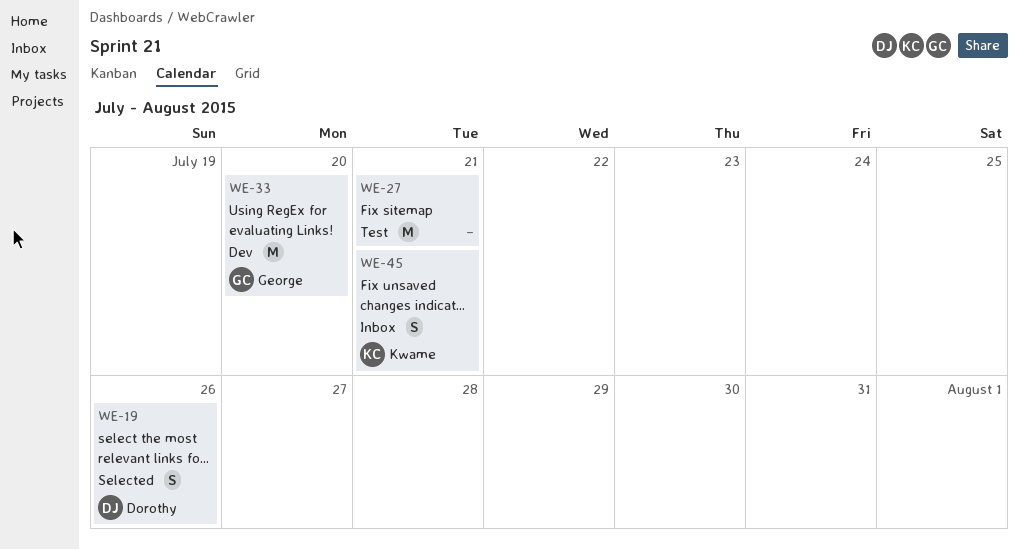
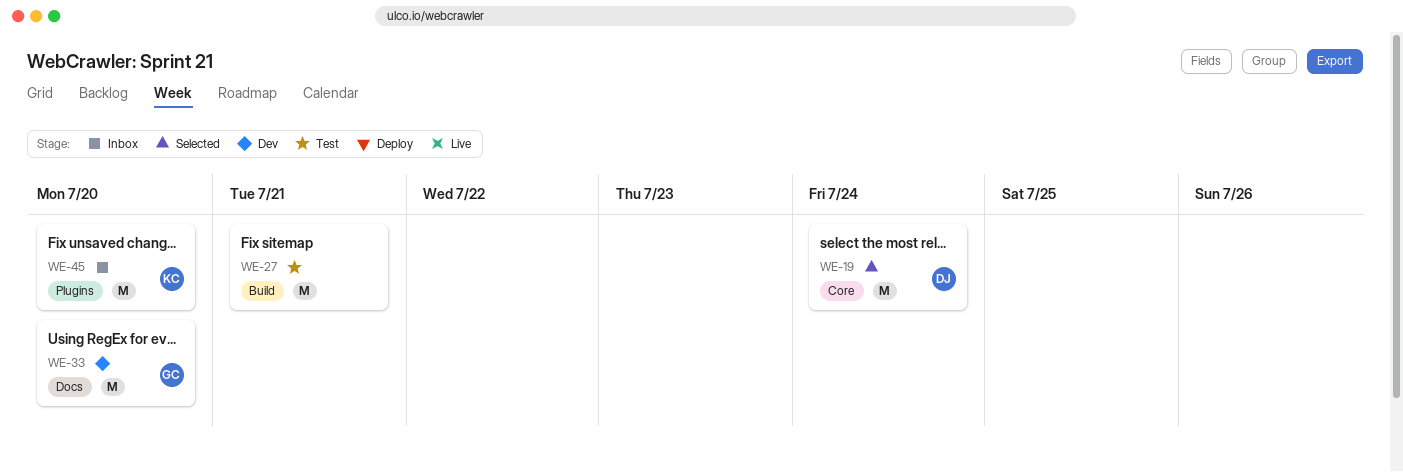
WE-19, estimate: S -> M
WE-19, due: Jul 26 -> Jul 24
WE-45, estimate: S -> M
WE-45, due: Jul 21 -> Jul 20

